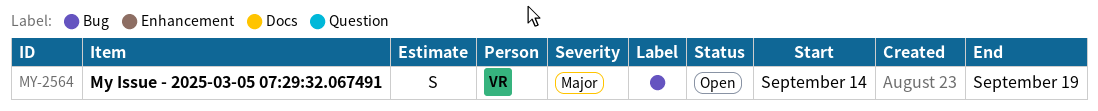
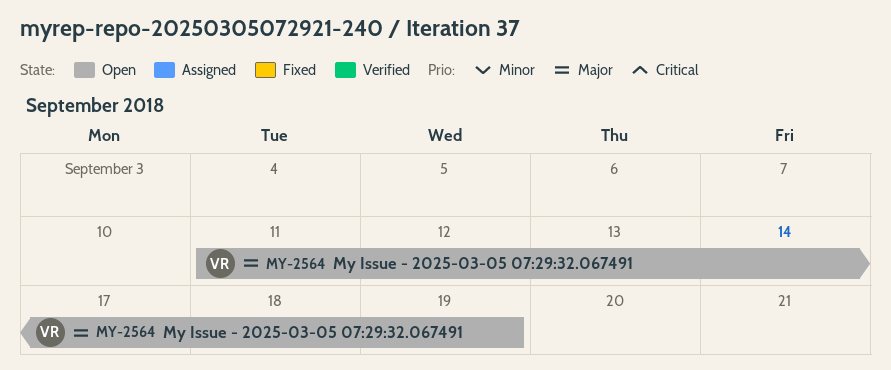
MY-2564, start: Sep 14 -> Sep 11

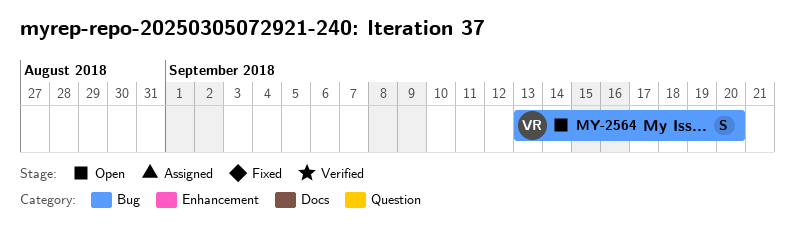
MY-2564, start: Sep 11 -> Sep 13
MY-2564, due: Sep 19 -> Sep 20

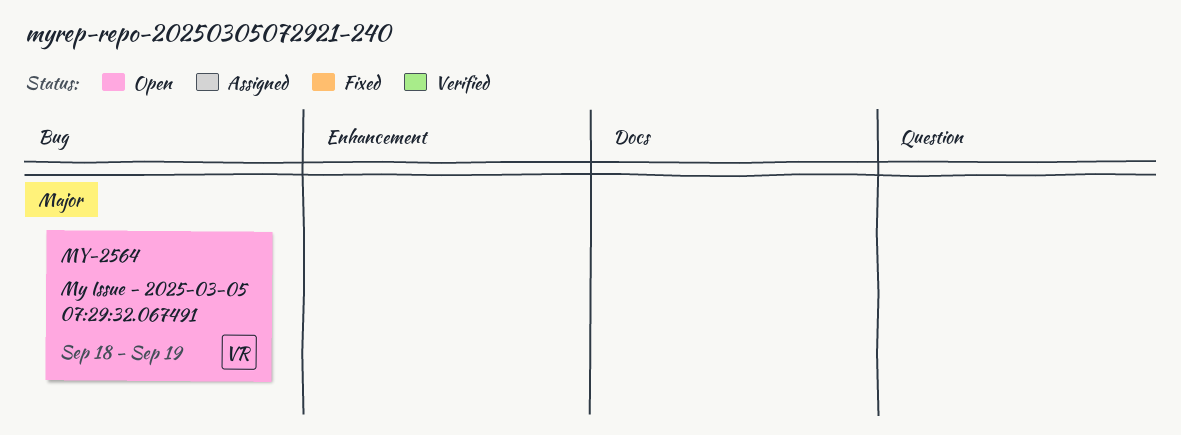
MY-2564, start: Sep 13 -> Sep 18
MY-2564, due: Sep 20 -> Sep 19

